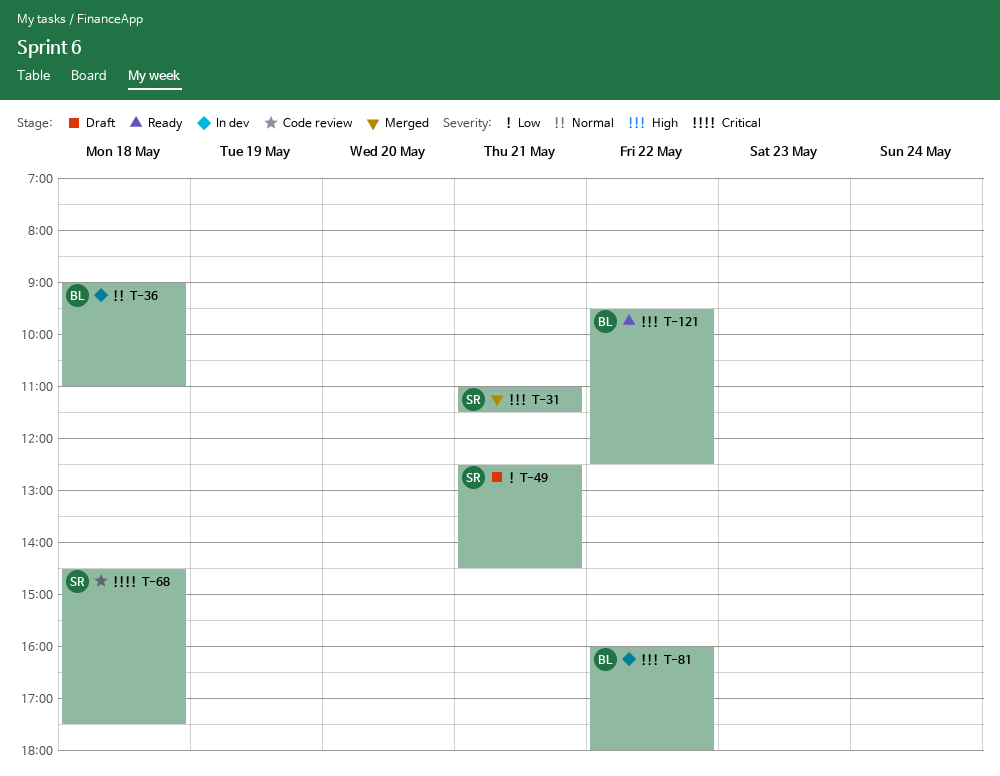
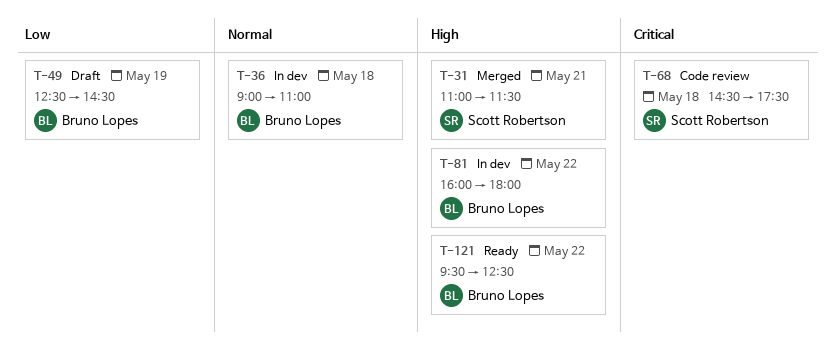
T-49, owner: Scott Robertson -> Bruno Lopes
T-49, day: May 21 -> May 19

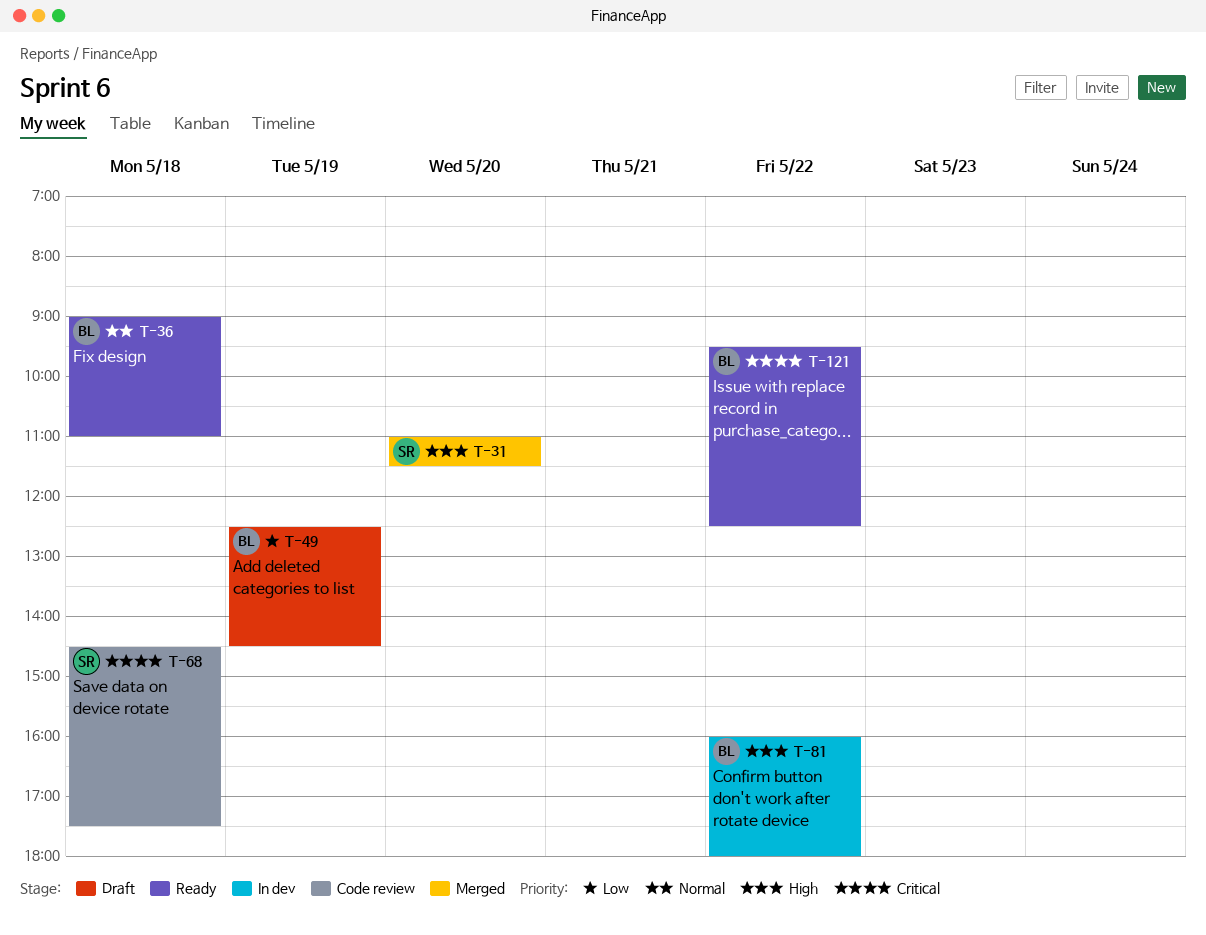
T-31, day: May 21 -> May 20
T-36, status: In dev -> Ready
T-121, priority: High -> Critical

